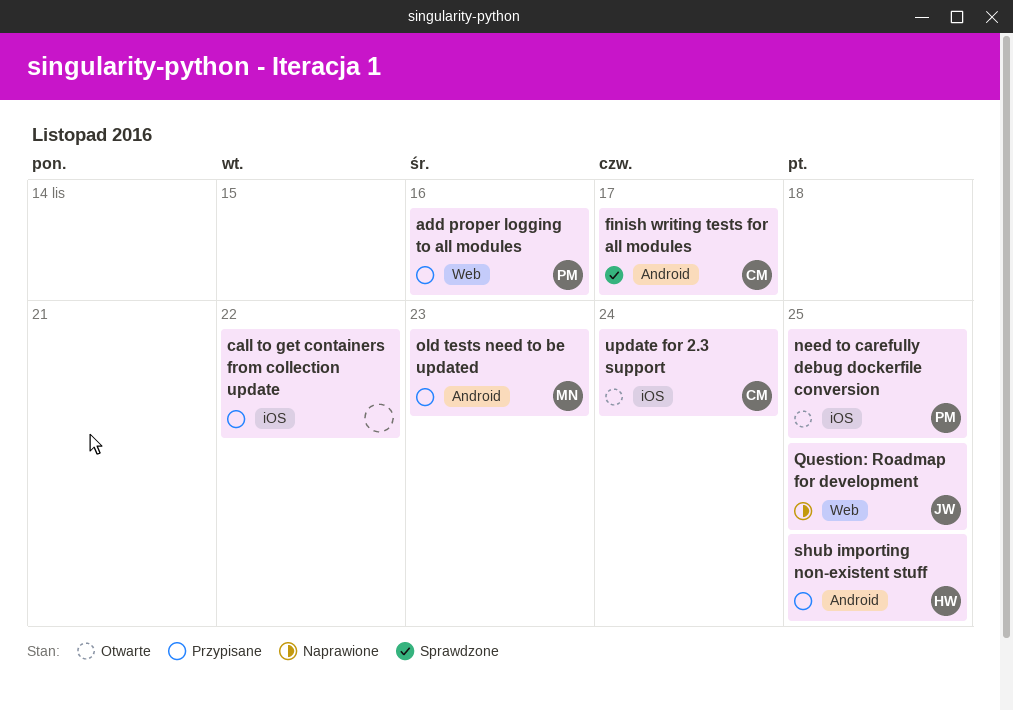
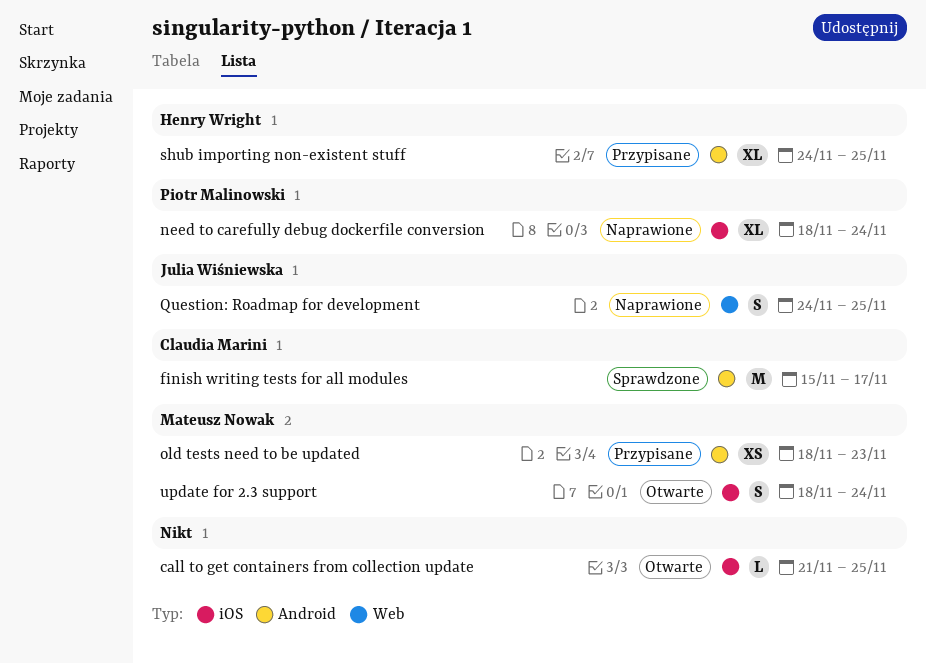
add proper logging to all modules: present -> none
call to get containers from collection update, status: Przypisane -> Otwarte
call to get containers from collection update, due: Nov 22 -> Nov 25
need to carefully debug dockerfile conversion, status: Otwarte -> Naprawione
need to carefully debug dockerfile conversion, due: Nov 25 -> Nov 24
update for 2.3 support, owner: Claudia Marini -> Mateusz Nowak

